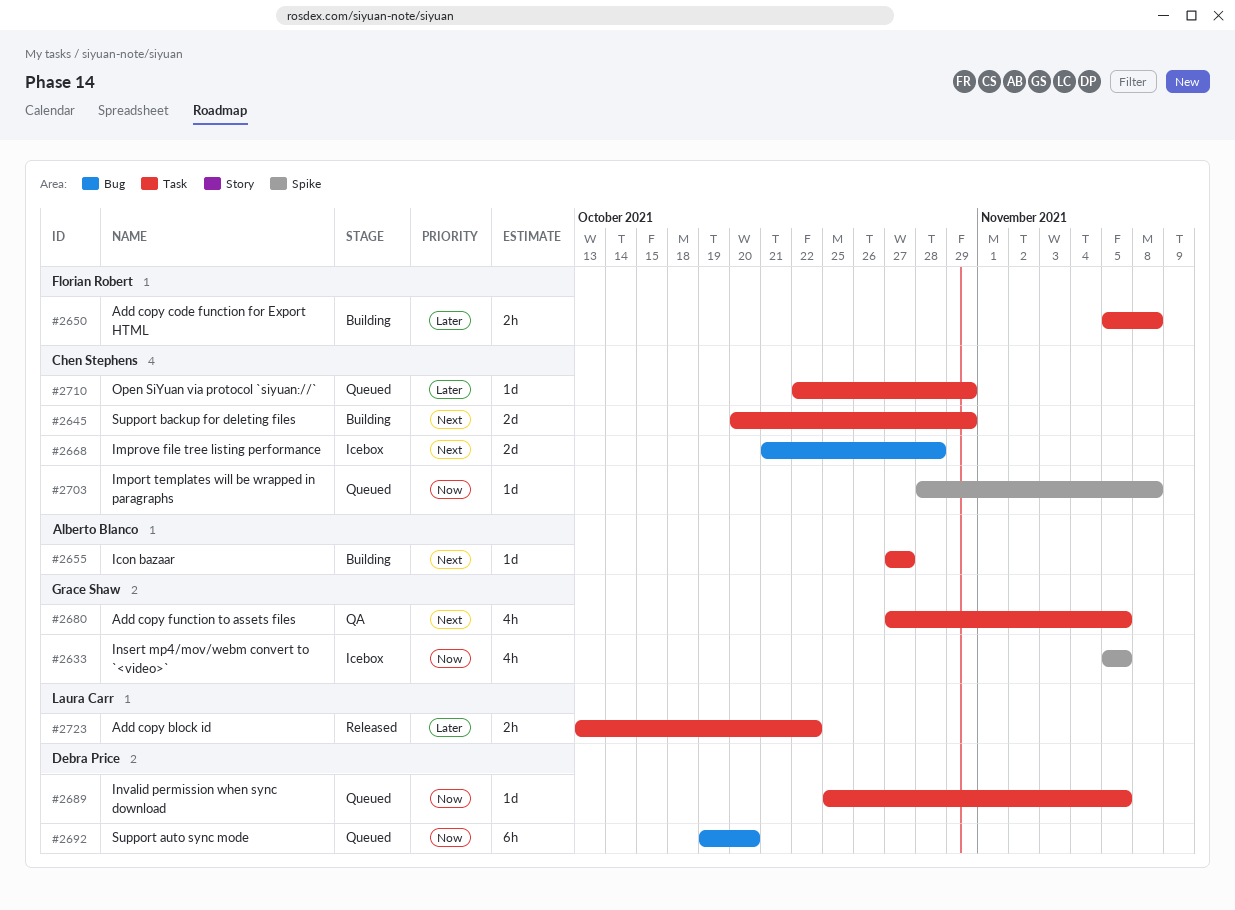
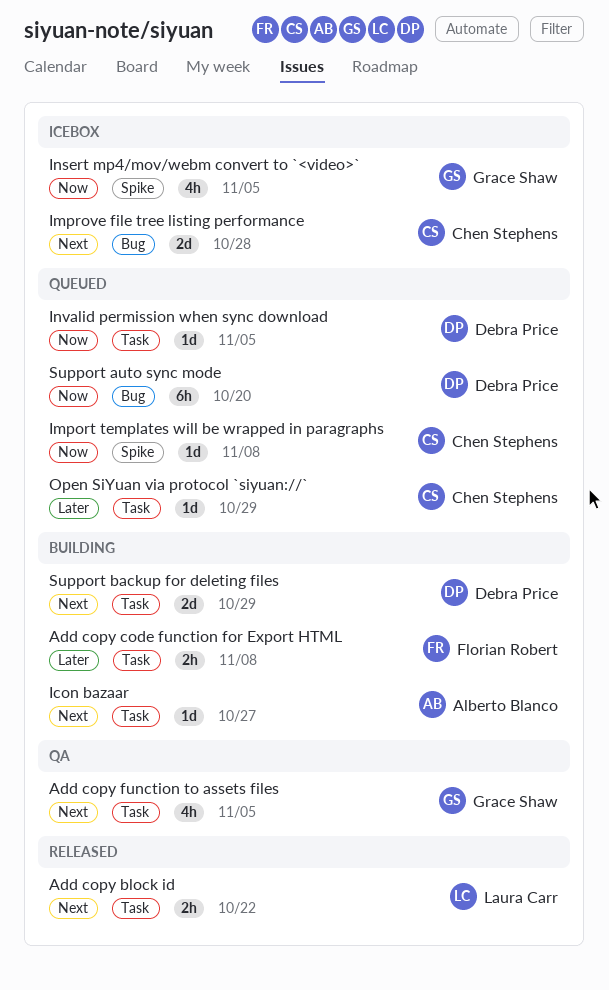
Add copy block id, priority: Later -> Next
Support backup for deleting files, owner: Chen Stephens -> Debra Price

